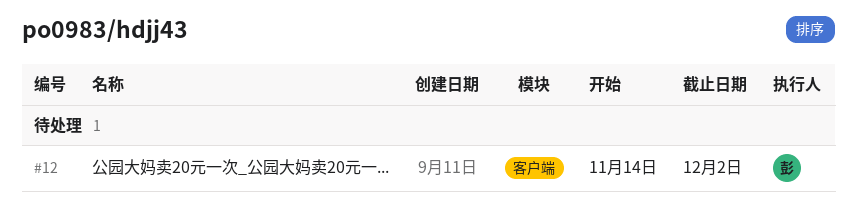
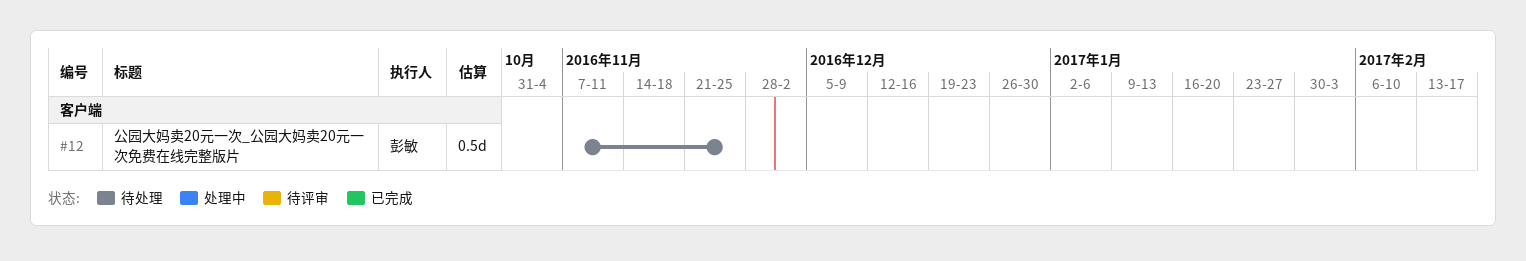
#12, start: Nov 14 -> Nov 7
#12, due: Dec 2 -> Nov 25

